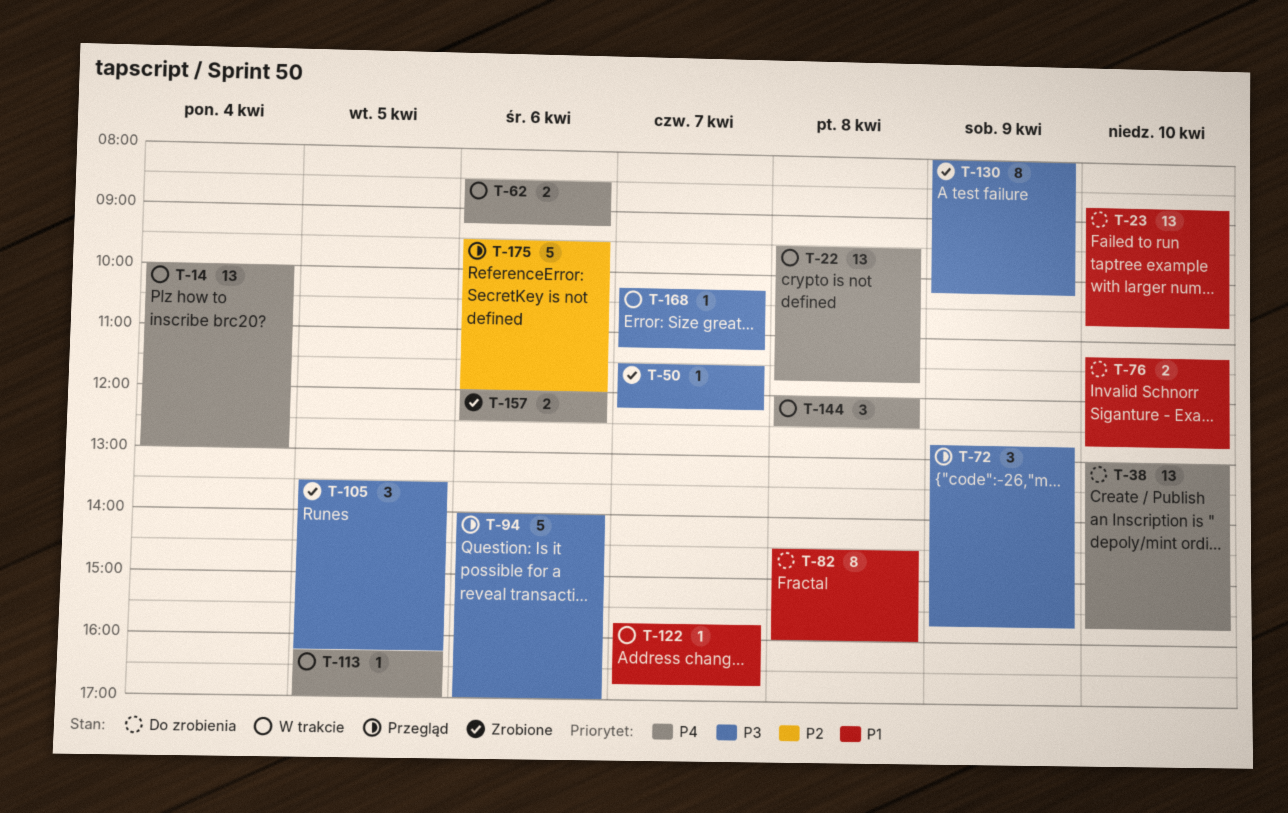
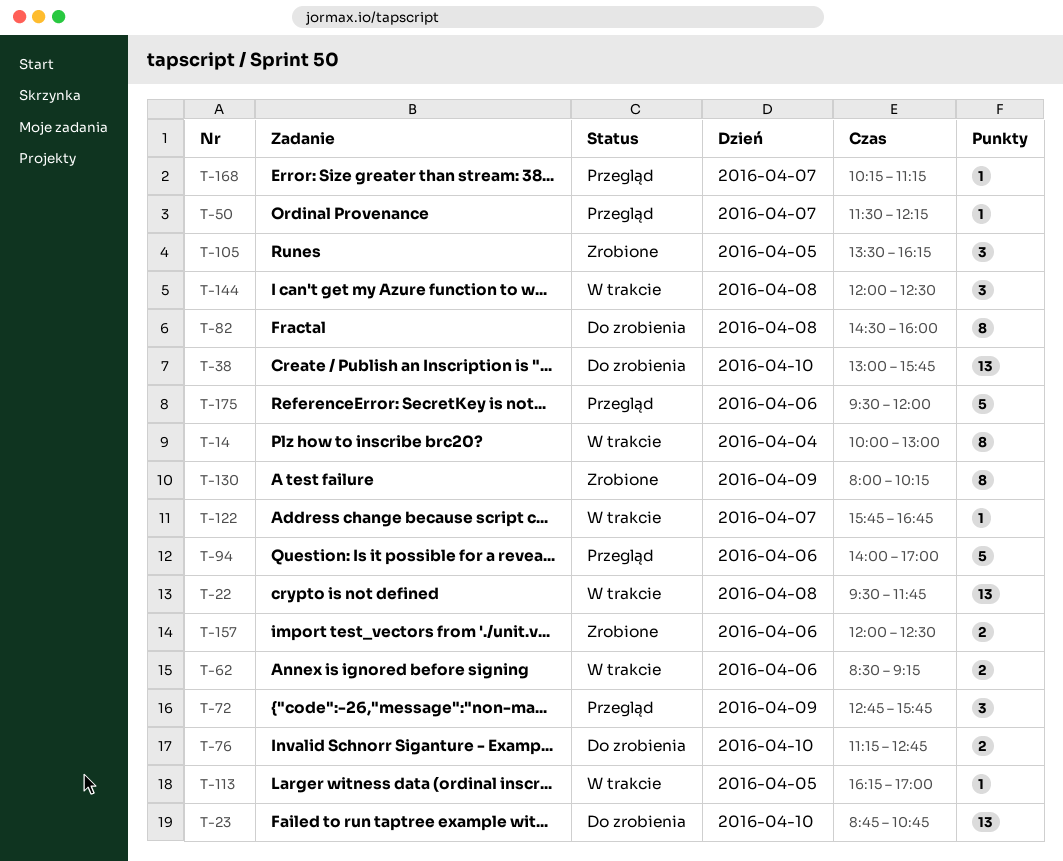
T-14, estimate: 13 -> 8
T-50, status: Zrobione -> Przegląd
T-168, status: W trakcie -> Przegląd

